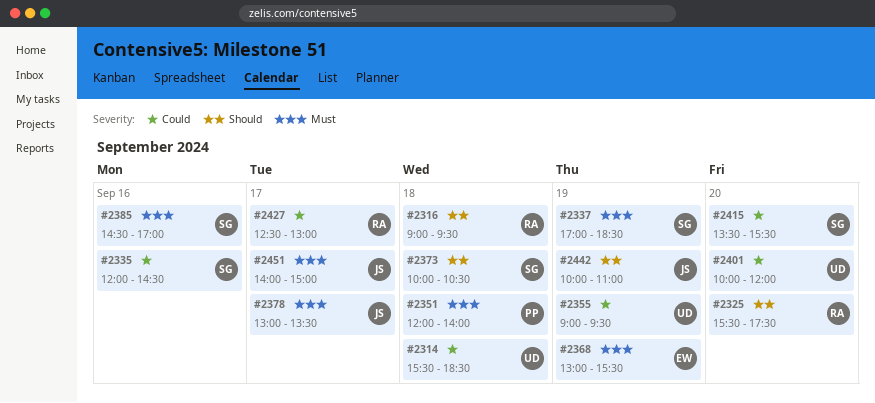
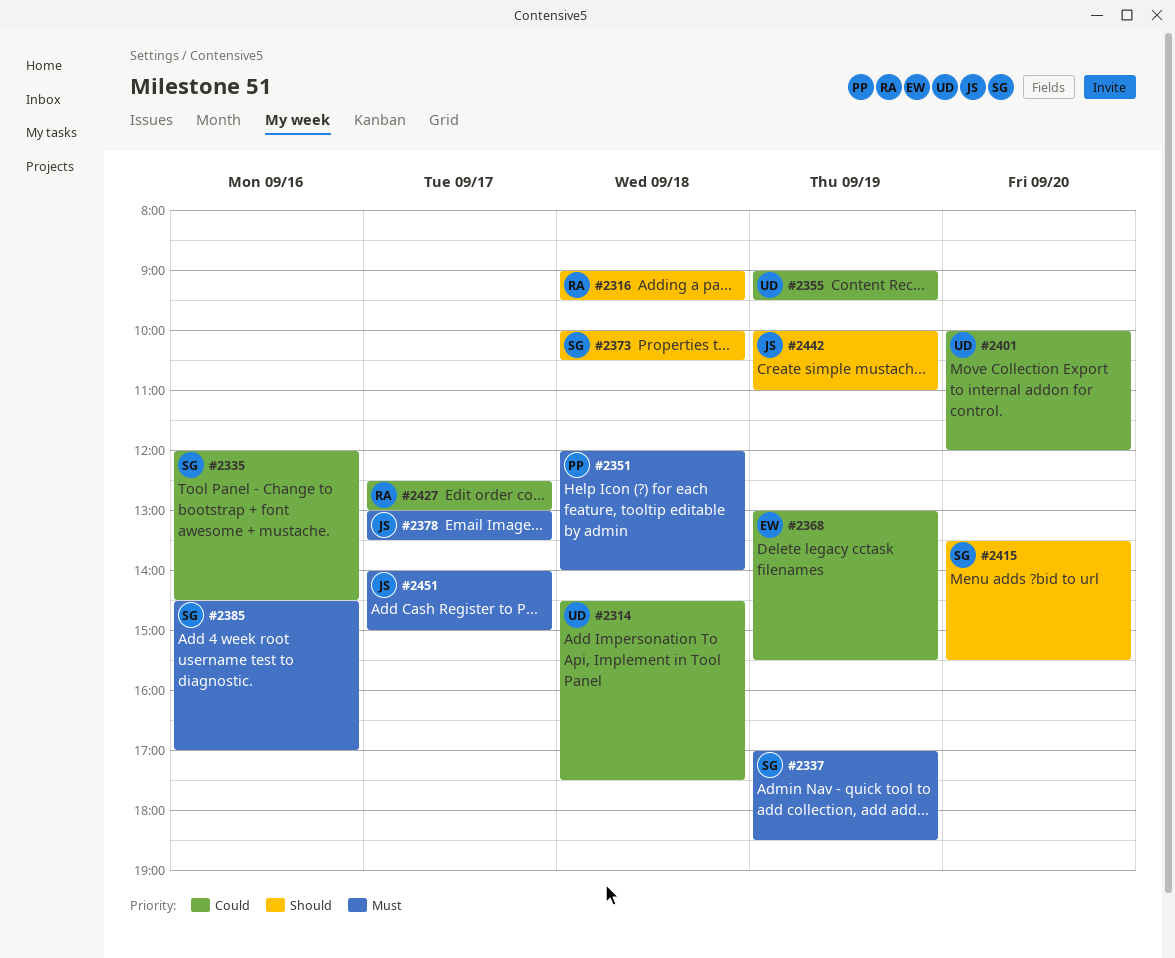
#2314, begins: 15:30 -> 14:30
#2314, ends: 18:30 -> 17:30
#2325: present -> none
#2368, priority: Must -> Could
#2415, priority: Could -> Should

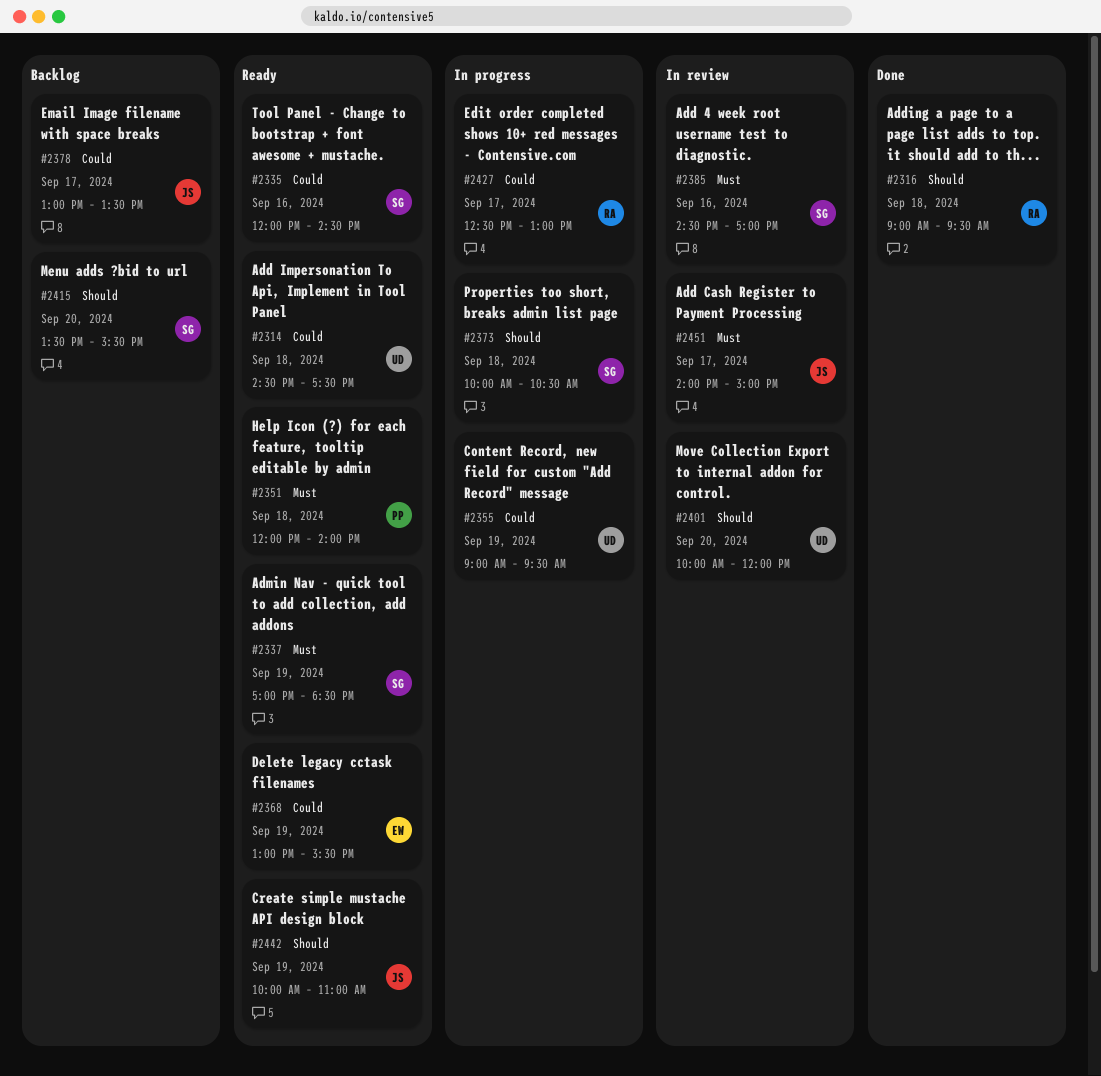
#2378, priority: Must -> Could
#2401, priority: Could -> Should

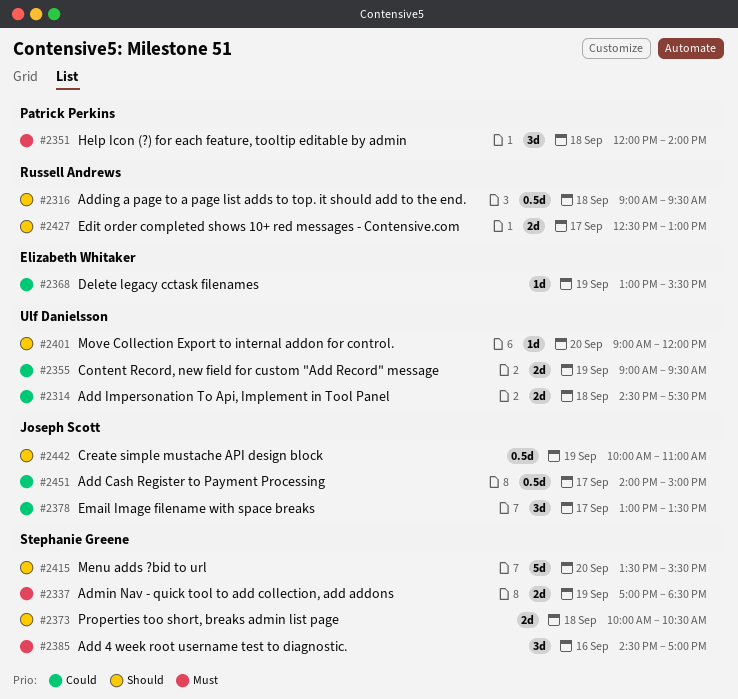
#2335: present -> none
#2401, begins: 10:00 -> 09:00
#2427, priority: Could -> Should
#2451, priority: Must -> Could

